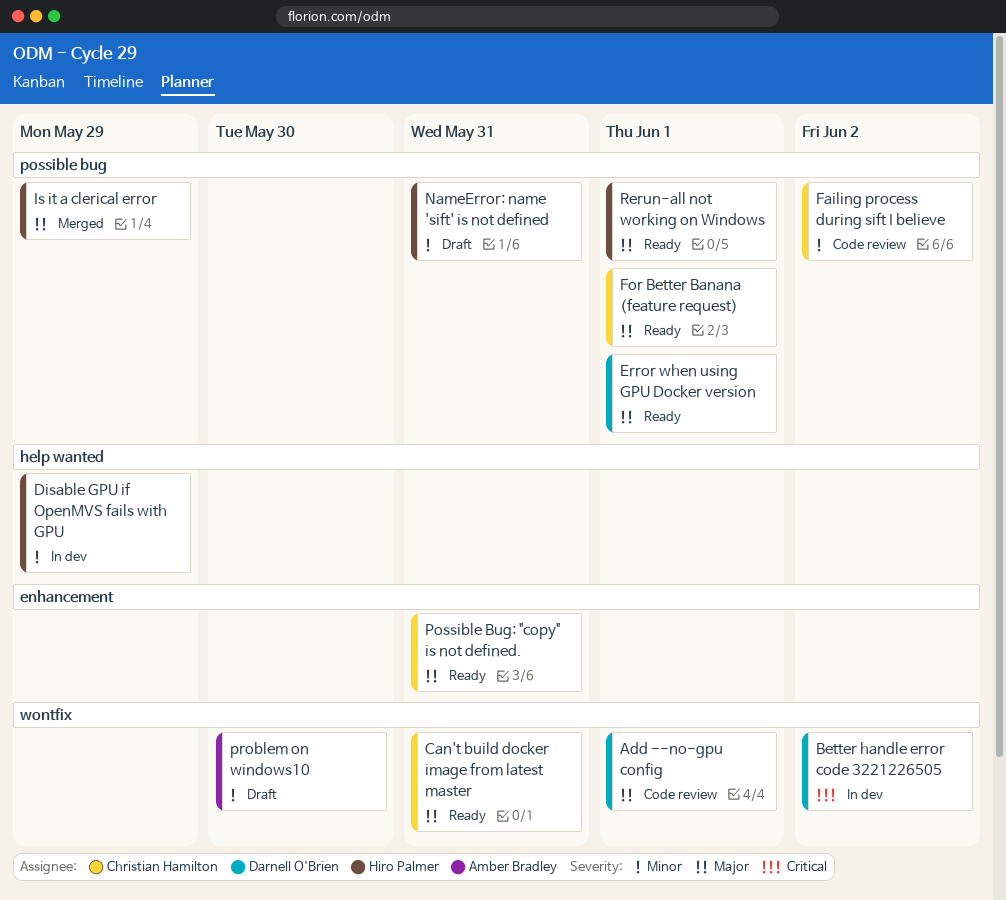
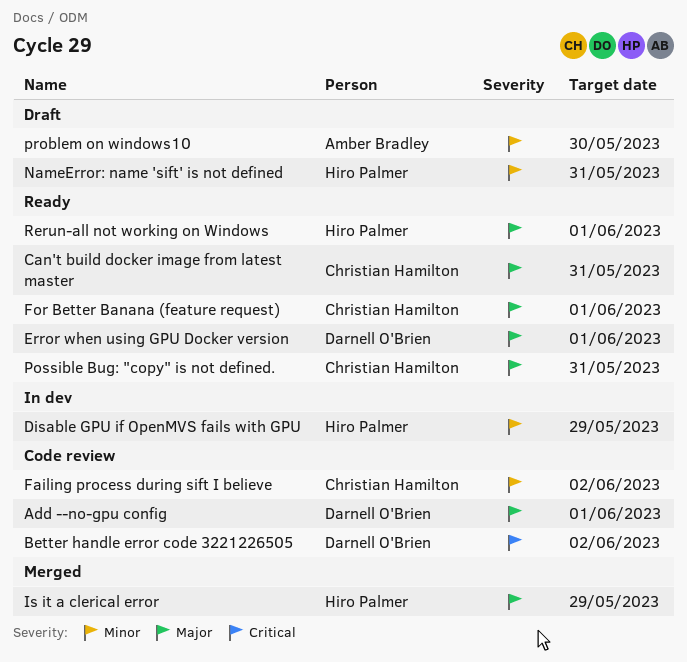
Better handle error code 3221226505, status: In dev -> Code review

